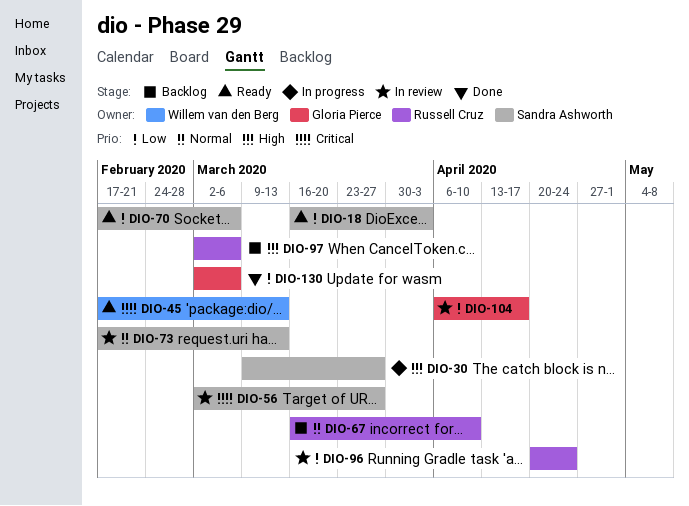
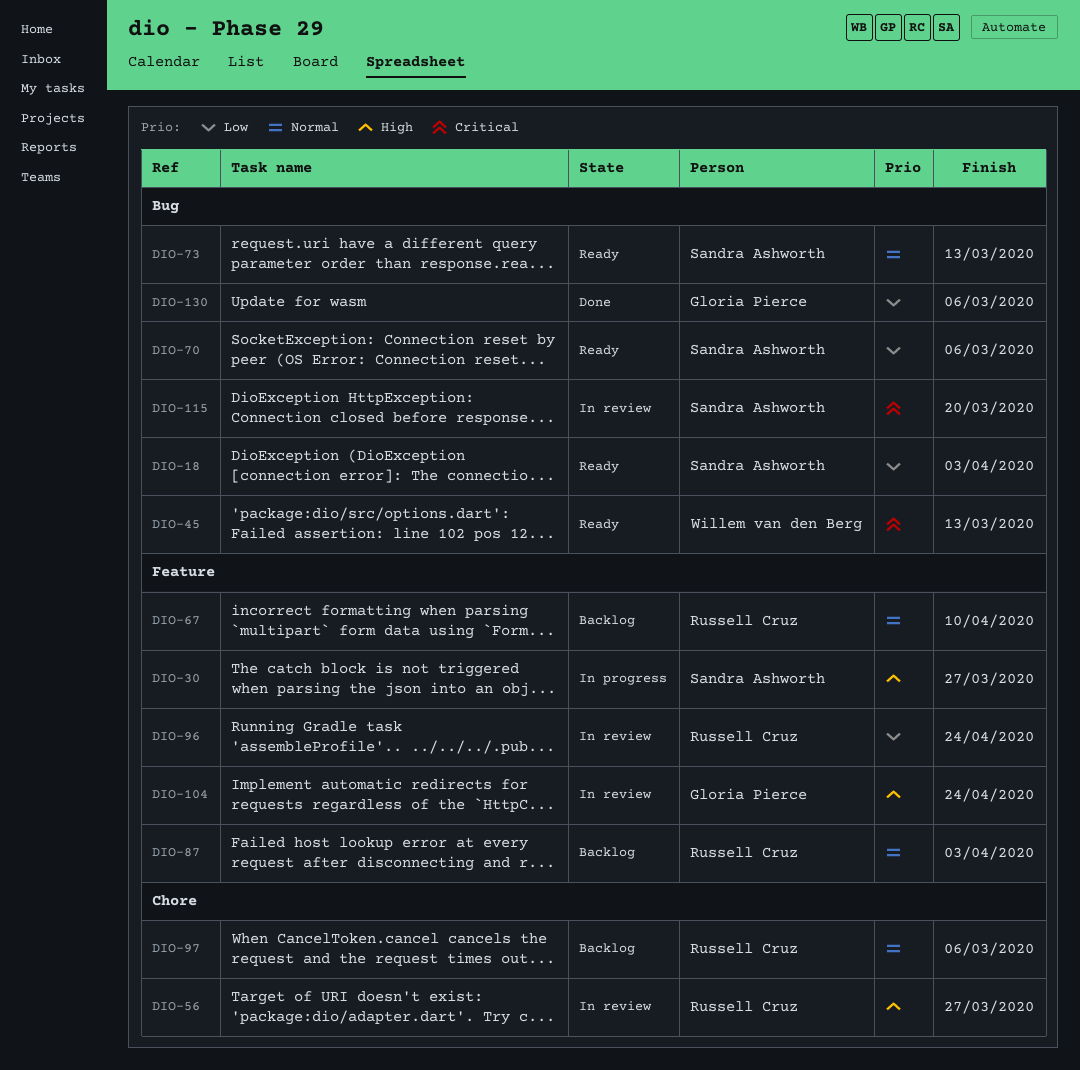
DIO-56, owner: Sandra Ashworth -> Russell Cruz
DIO-56, priority: Critical -> High
DIO-73, status: In review -> Ready
DIO-87: none -> present
DIO-97, priority: High -> Normal
DIO-104, priority: Low -> High
DIO-104, due: Apr 17 -> Apr 24
DIO-115: none -> present

